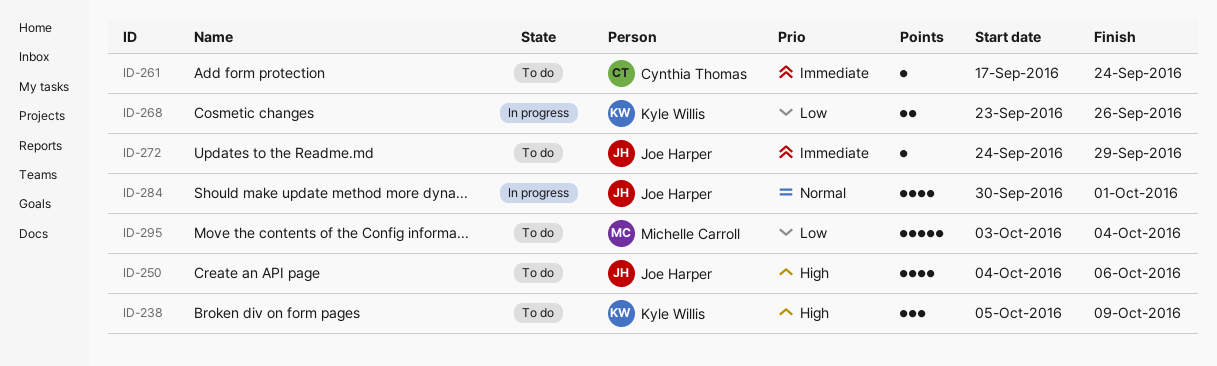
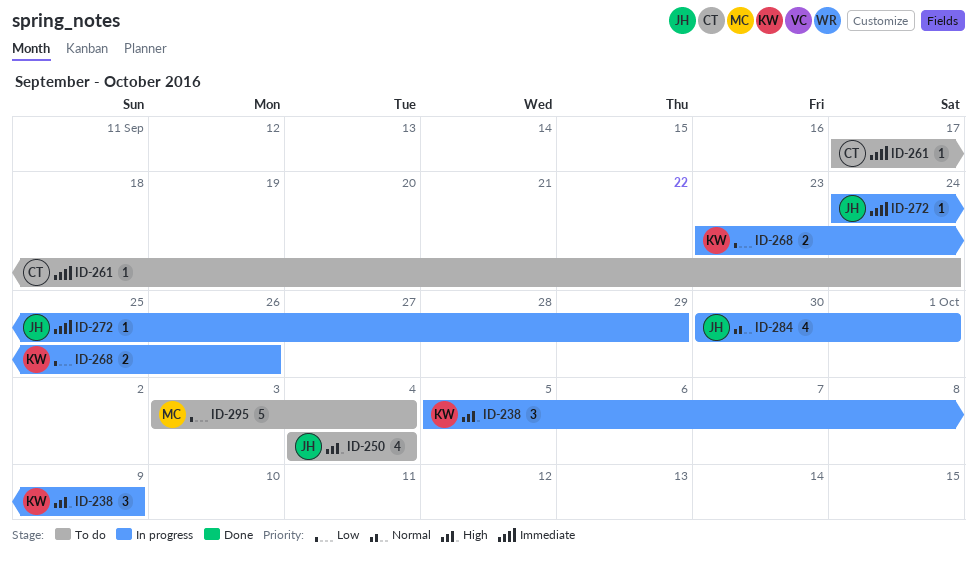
ID-238, status: To do -> In progress
ID-250, due: Oct 6 -> Oct 4
ID-272, status: To do -> In progress

